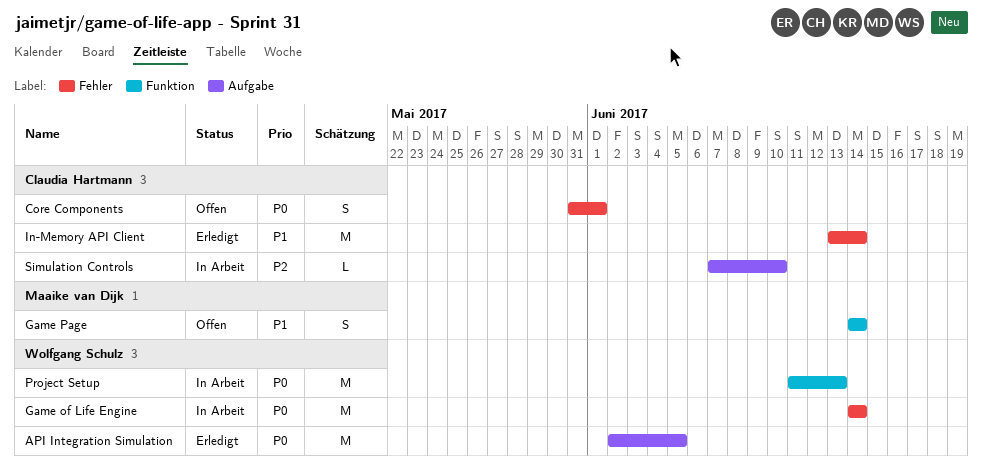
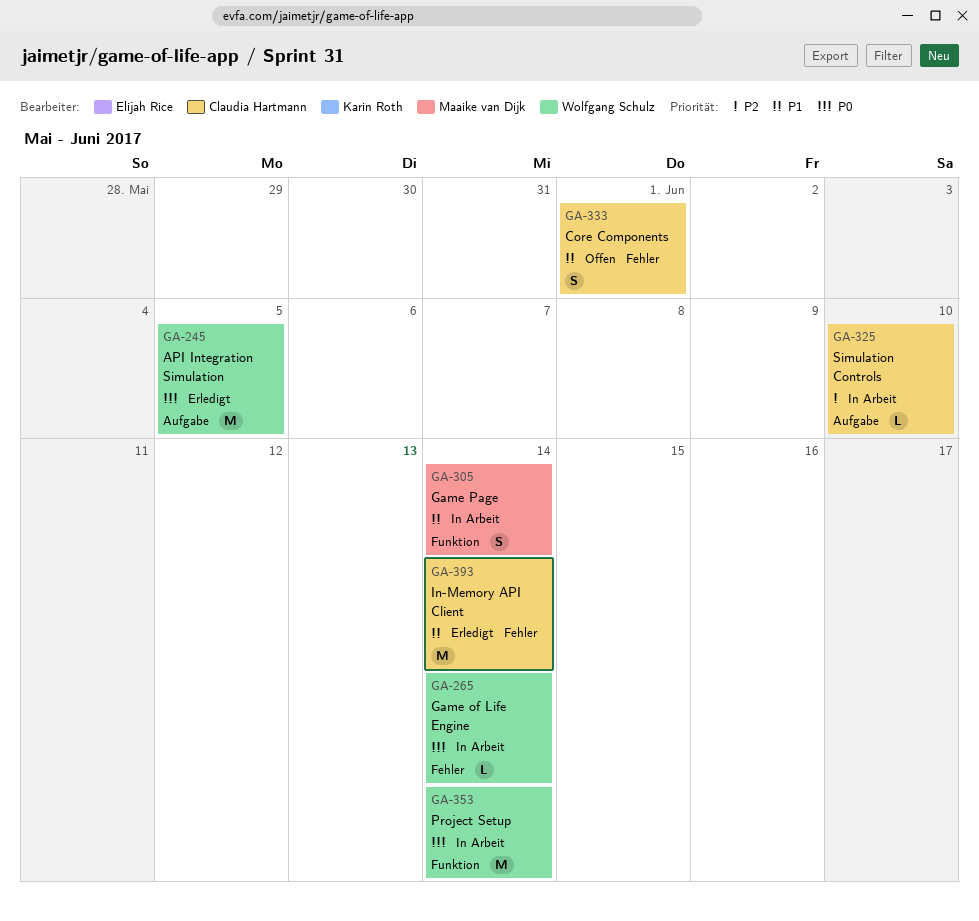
Core Components, priority: P0 -> P1
Game of Life Engine, estimate: M -> L
Game Page, status: Offen -> In Arbeit
Project Setup, due: Jun 13 -> Jun 14

